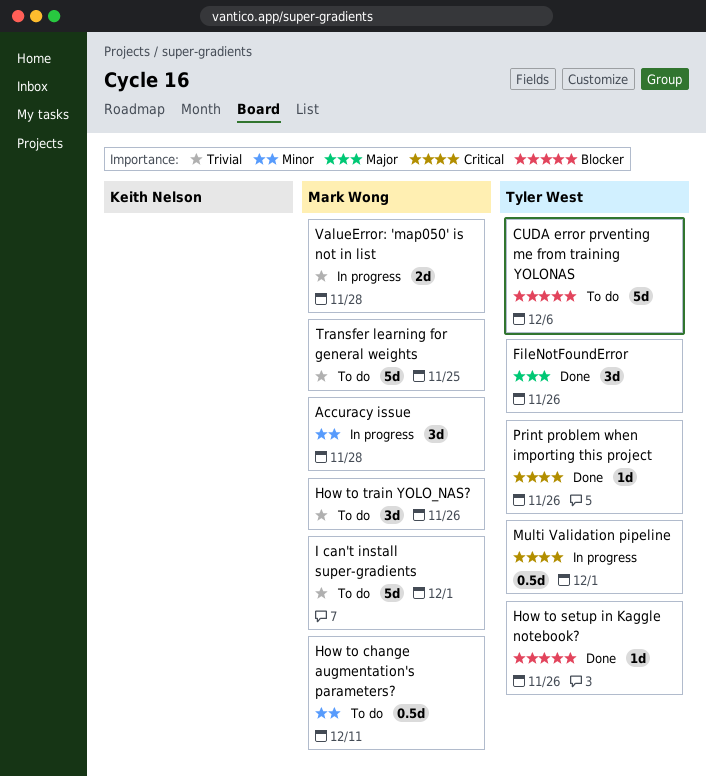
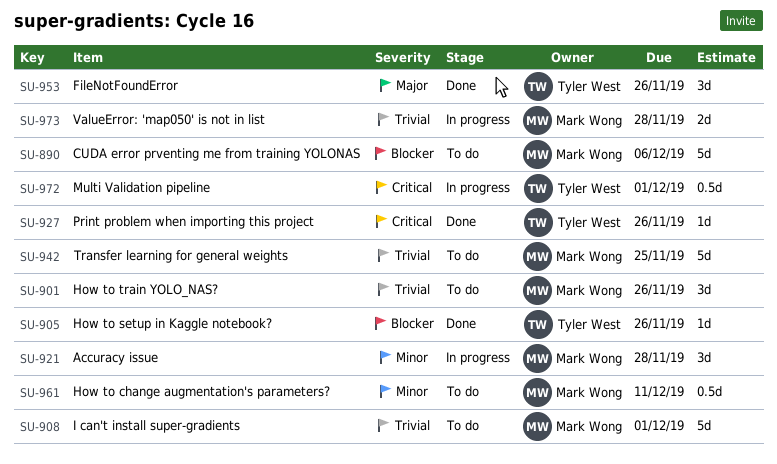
CUDA error prventing me from training YOLONAS, owner: Tyler West -> Mark Wong

